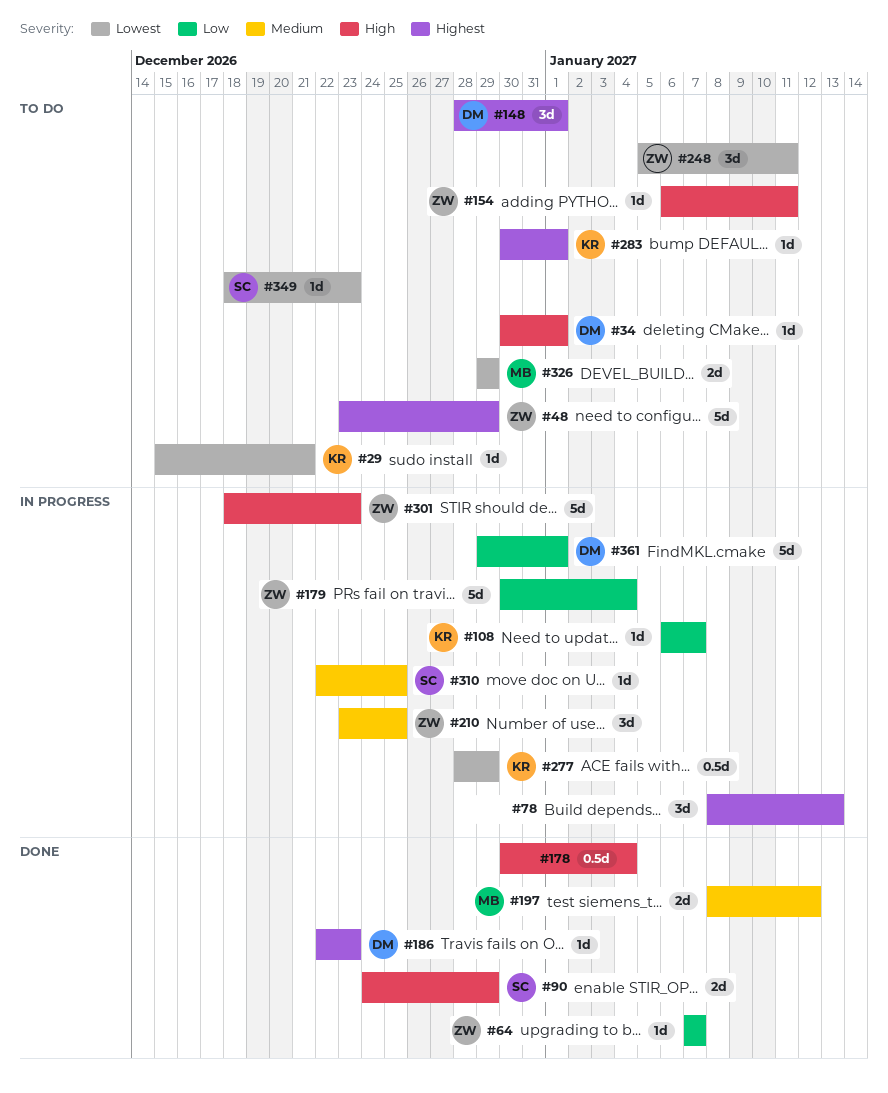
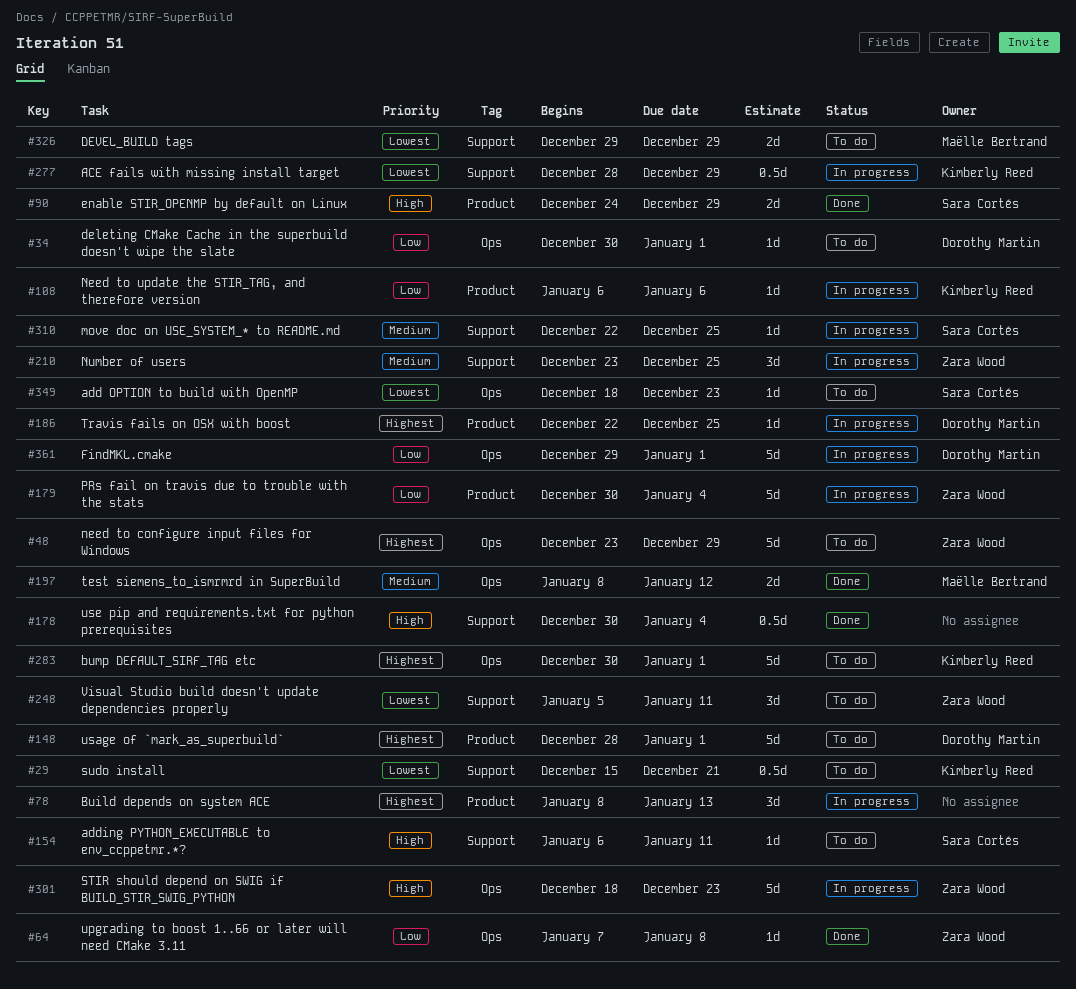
#29, estimate: 1d -> 0.5d
#34, priority: High -> Low
#64, due: Jan 7 -> Jan 8
#108, due: Jan 7 -> Jan 6
#148, estimate: 3d -> 5d
#154, owner: Zara Wood -> Sara Cortés
#186, status: Done -> In progress
#186, due: Dec 23 -> Dec 25
#283, estimate: 1d -> 5d

